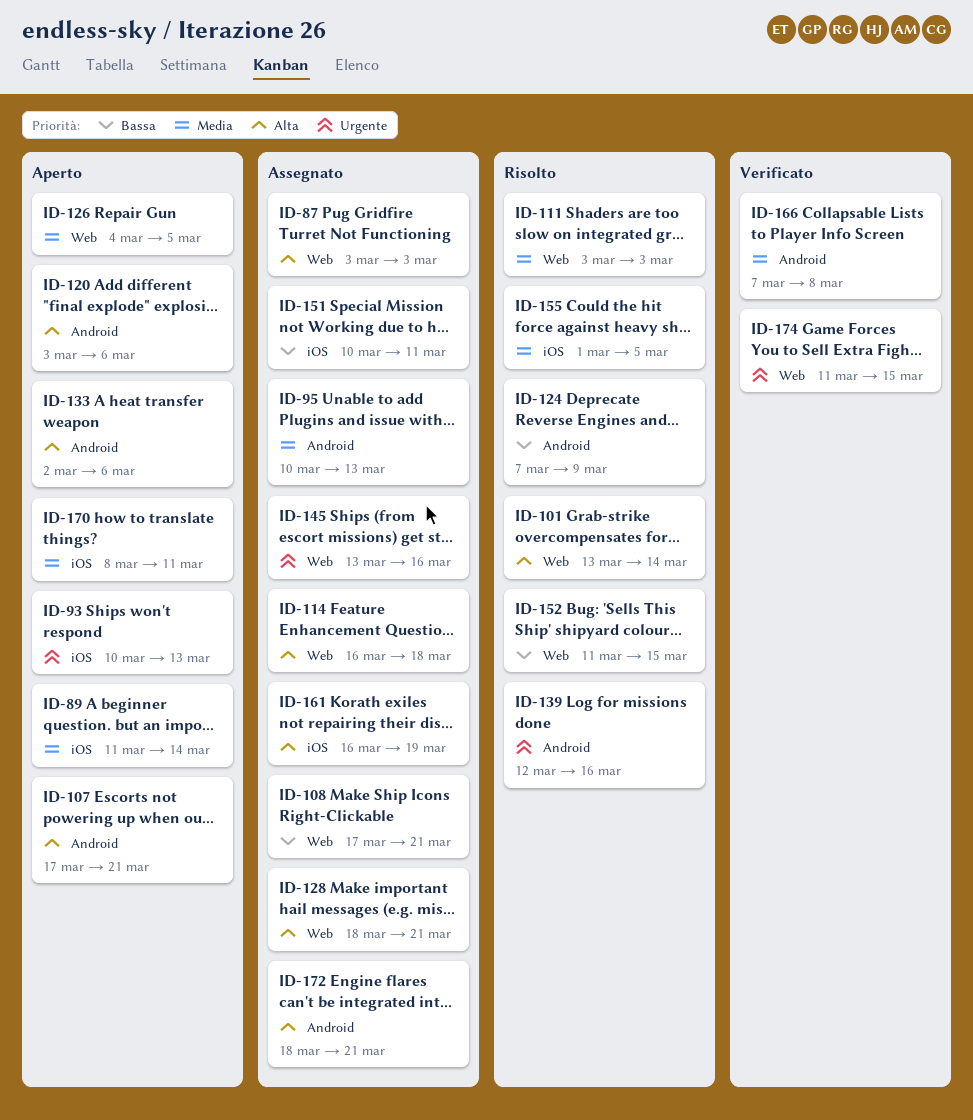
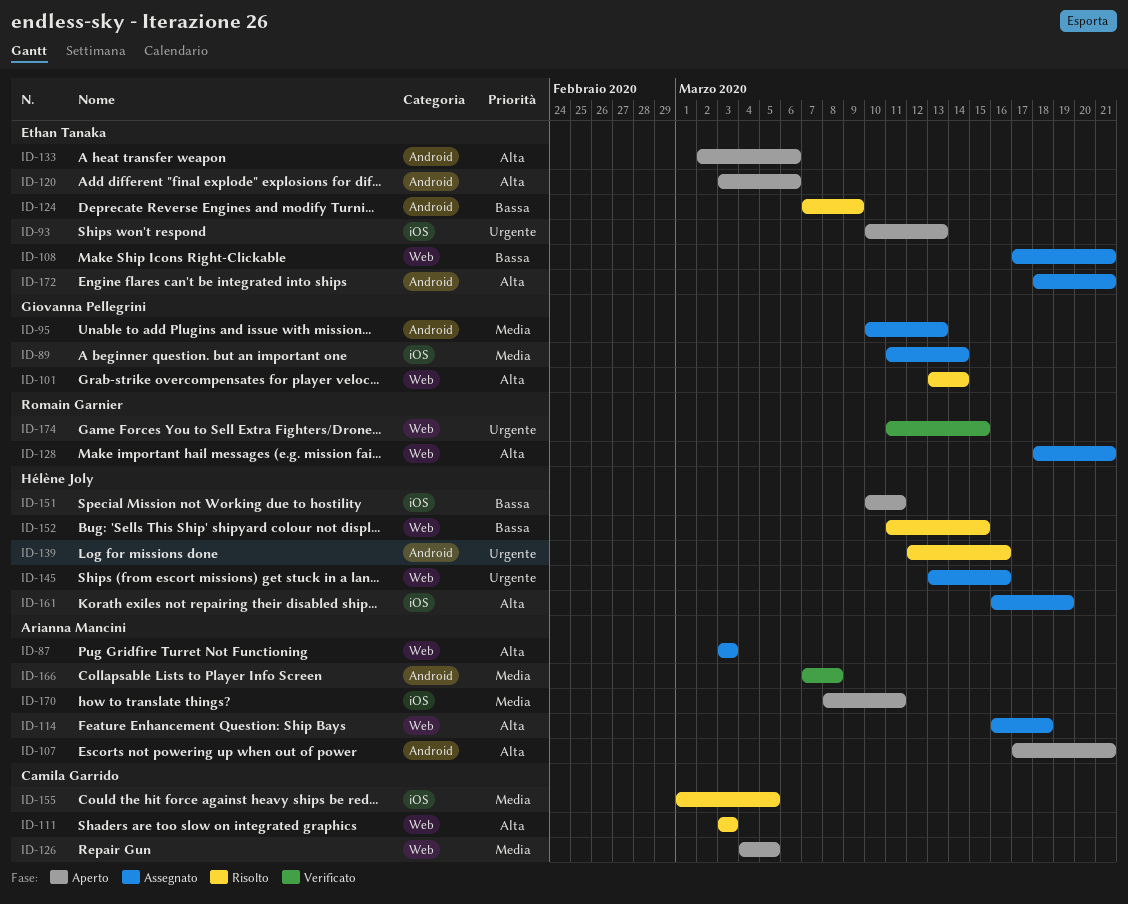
ID-89, status: Aperto -> Assegnato
ID-111, priority: Media -> Alta
ID-151, status: Assegnato -> Aperto

